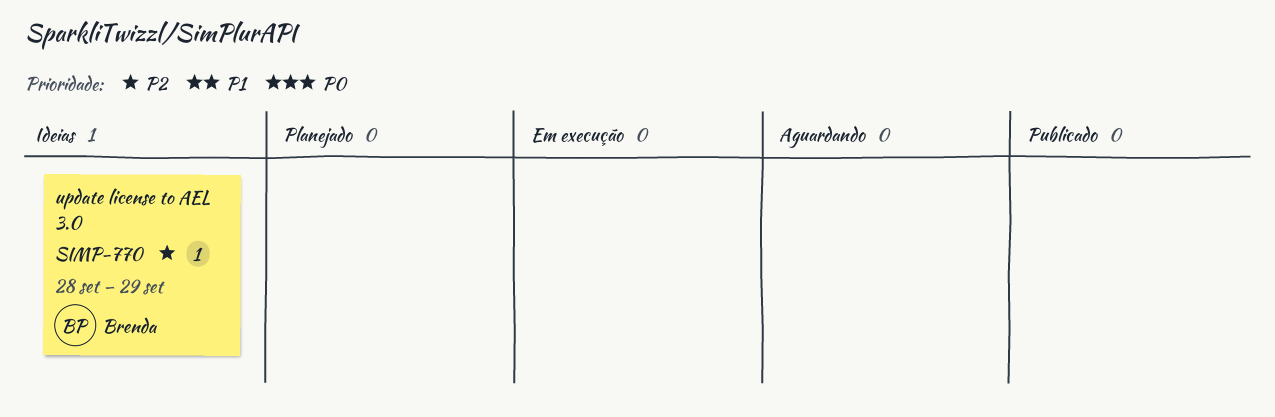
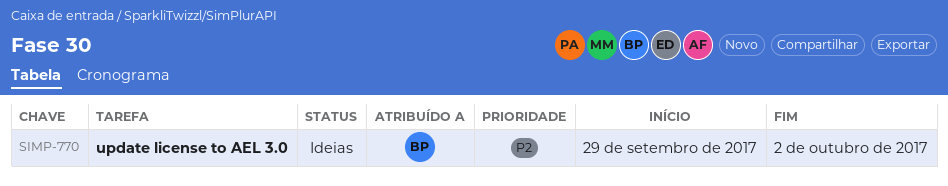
SIMP-770, start: Sep 28 -> Sep 29
SIMP-770, due: Sep 29 -> Oct 2

